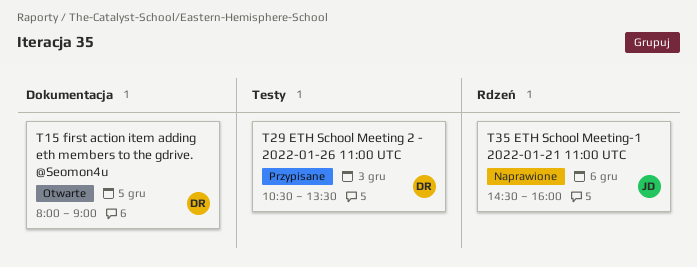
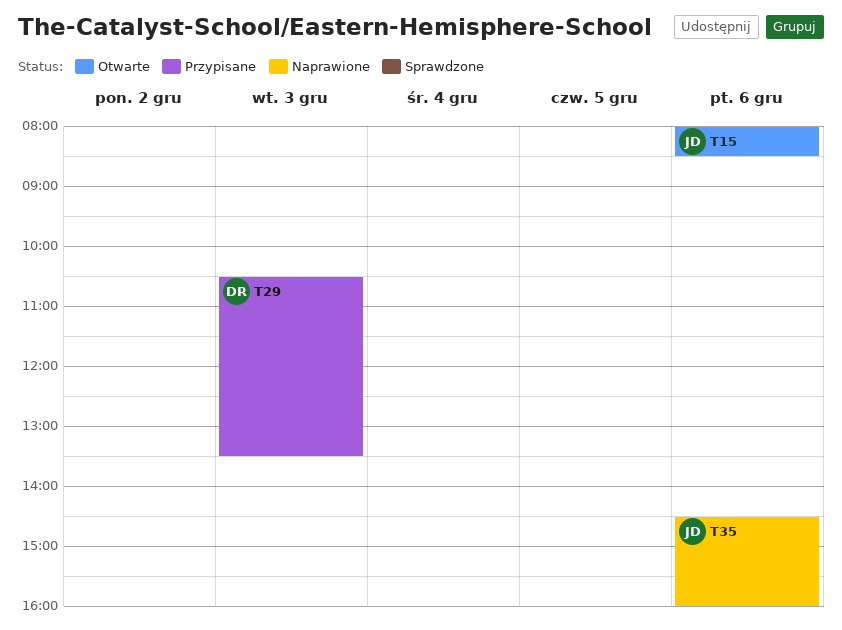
T15, owner: DR -> JD
T15, day: Dec 5 -> Dec 6
T15, ends: 09:00 -> 08:30

